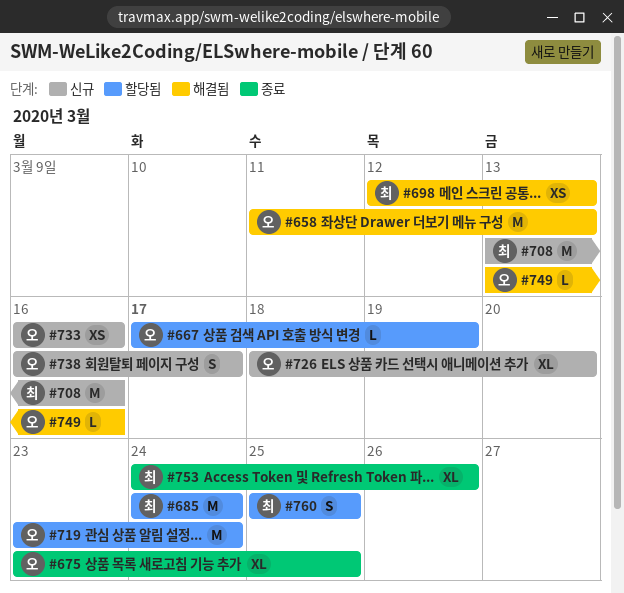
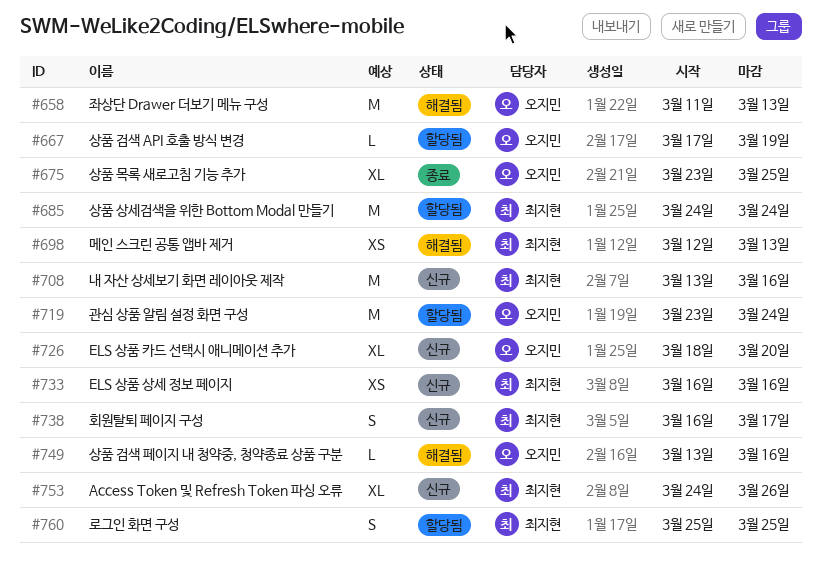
#733, owner: 오지민 -> 최지현
#738, owner: 오지민 -> 최지현
#753, status: 종료 -> 신규

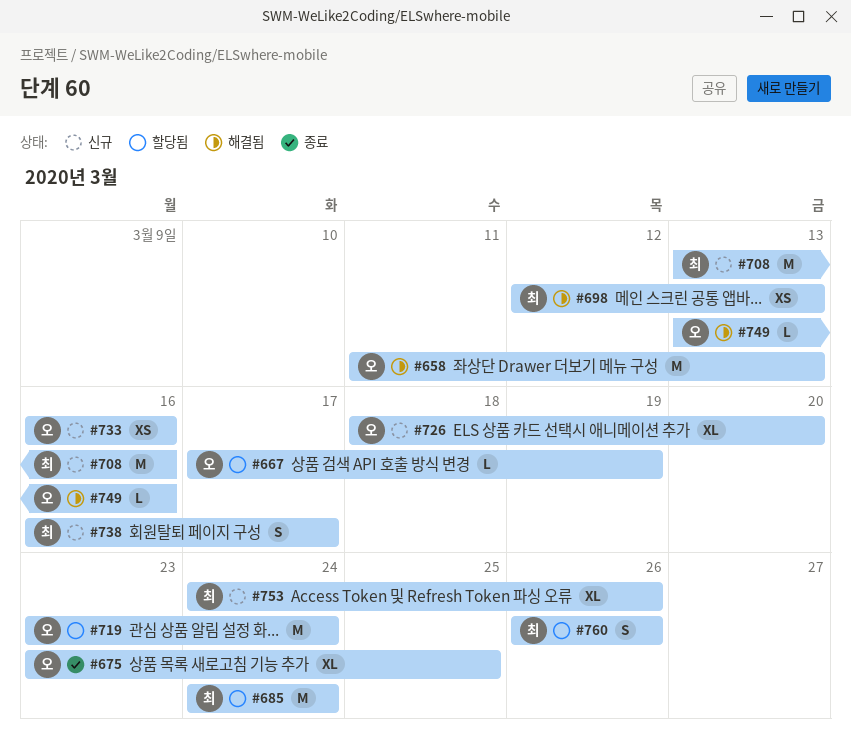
#733, owner: 최지현 -> 오지민
#760, start: Mar 25 -> Mar 26
#760, due: Mar 25 -> Mar 26

